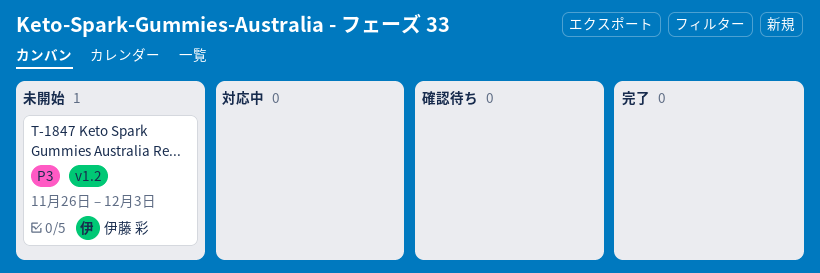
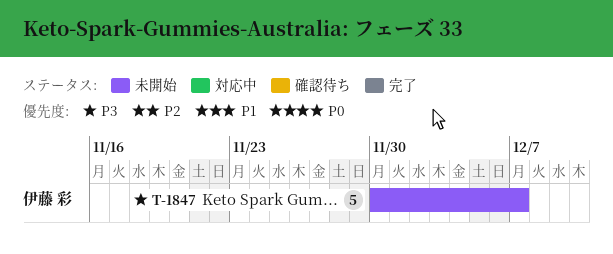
T-1847, start: Nov 26 -> Nov 30
T-1847, due: Dec 3 -> Dec 7

